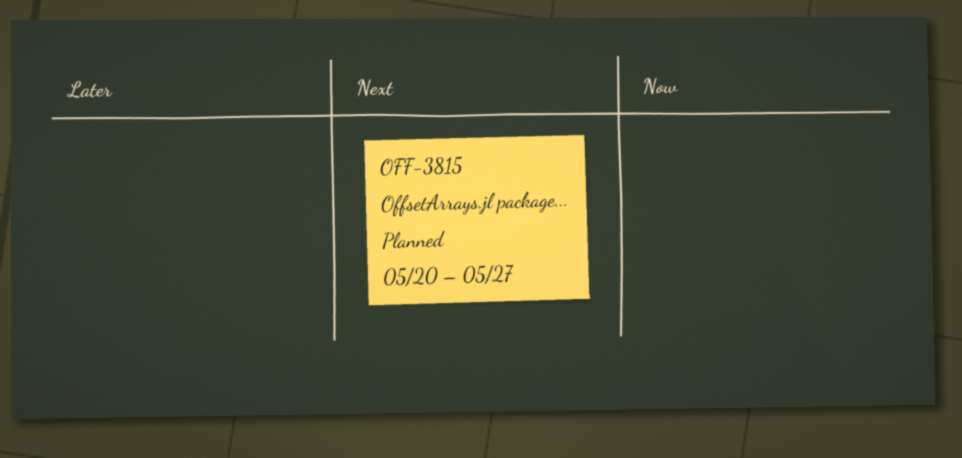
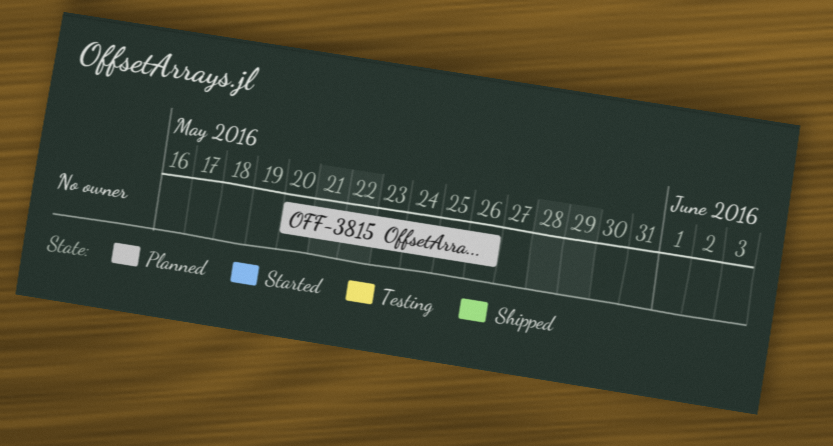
OFF-3815, due: May 27 -> May 26

